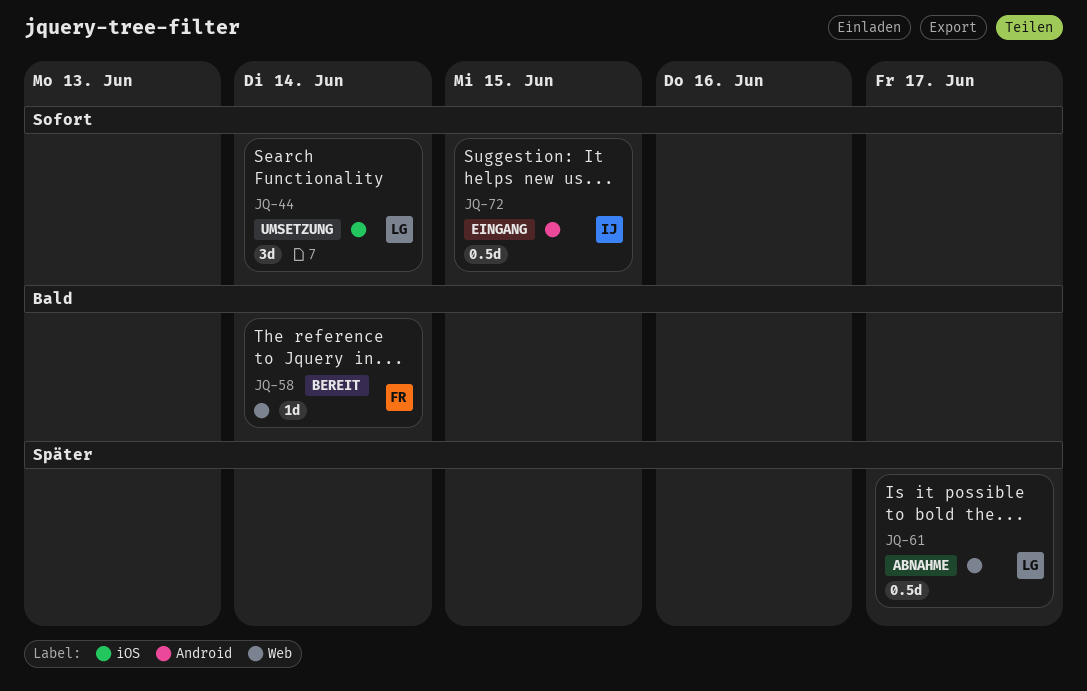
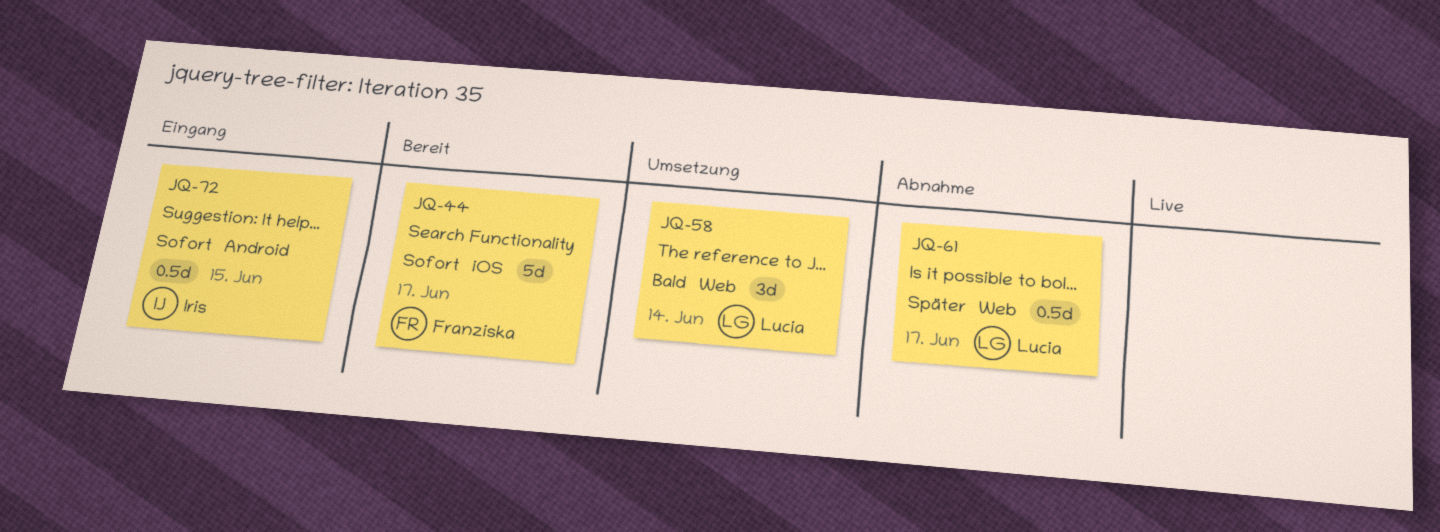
JQ-44, status: Umsetzung -> Bereit
JQ-44, owner: Lucia -> Franziska
JQ-44, estimate: 3d -> 5d
JQ-44, due: Jun 14 -> Jun 17
JQ-58, status: Bereit -> Umsetzung
JQ-58, owner: Franziska -> Lucia
JQ-58, estimate: 1d -> 3d

